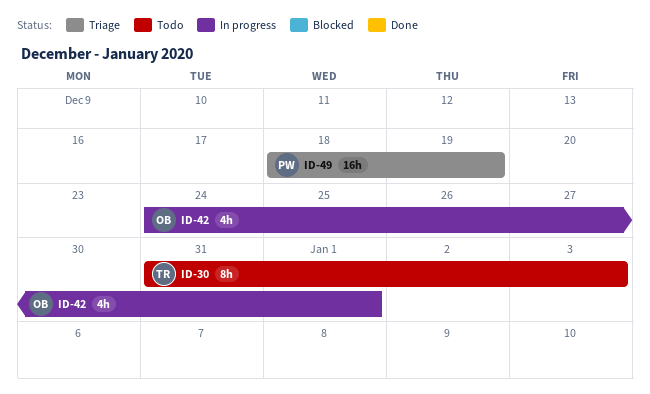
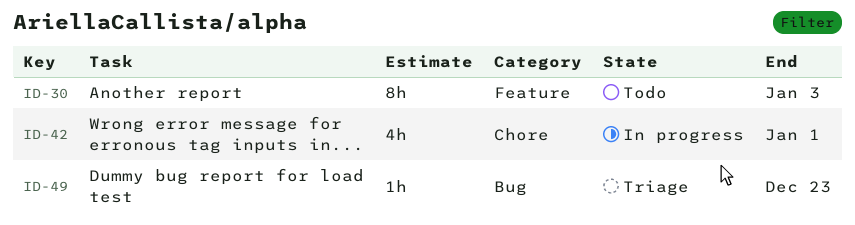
ID-49, estimate: 16h -> 1h
ID-49, due: Dec 19 -> Dec 23

